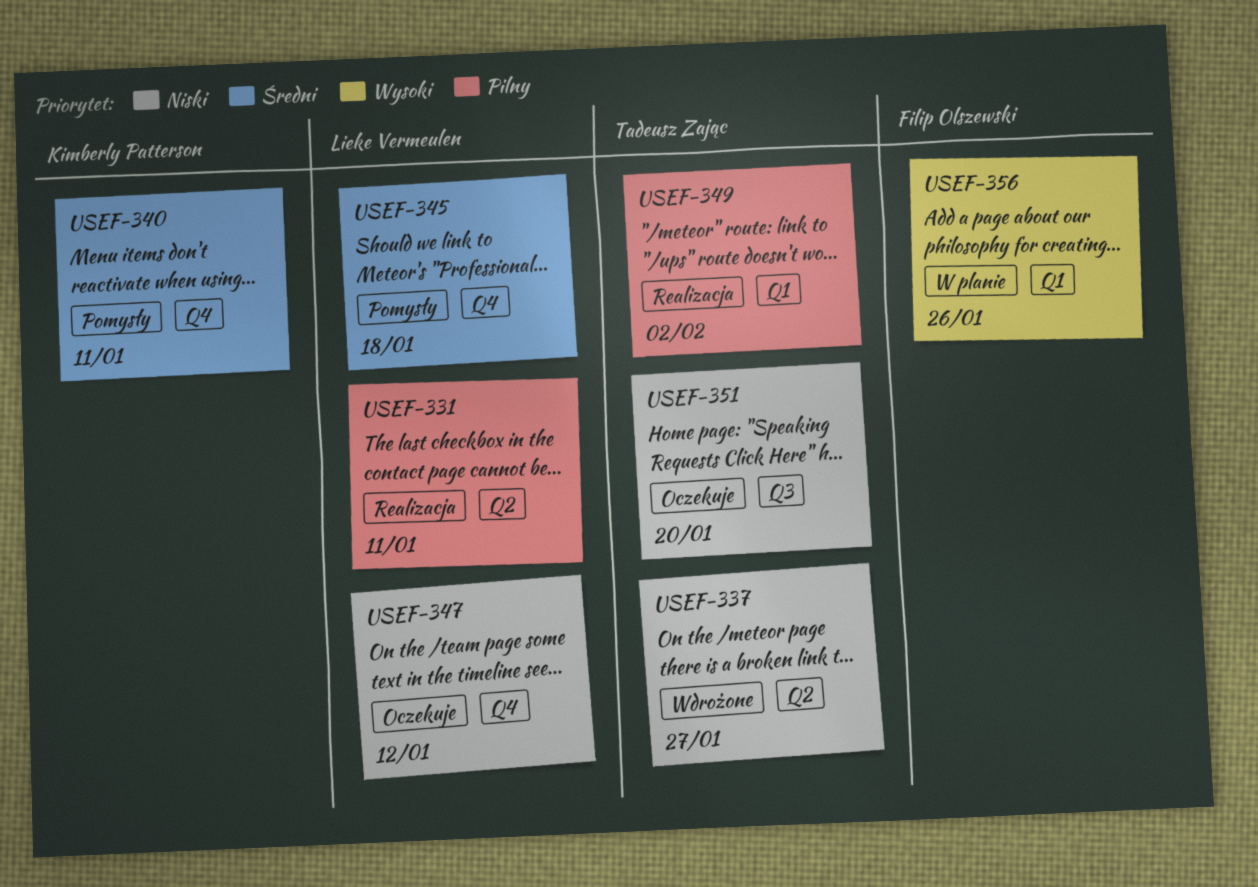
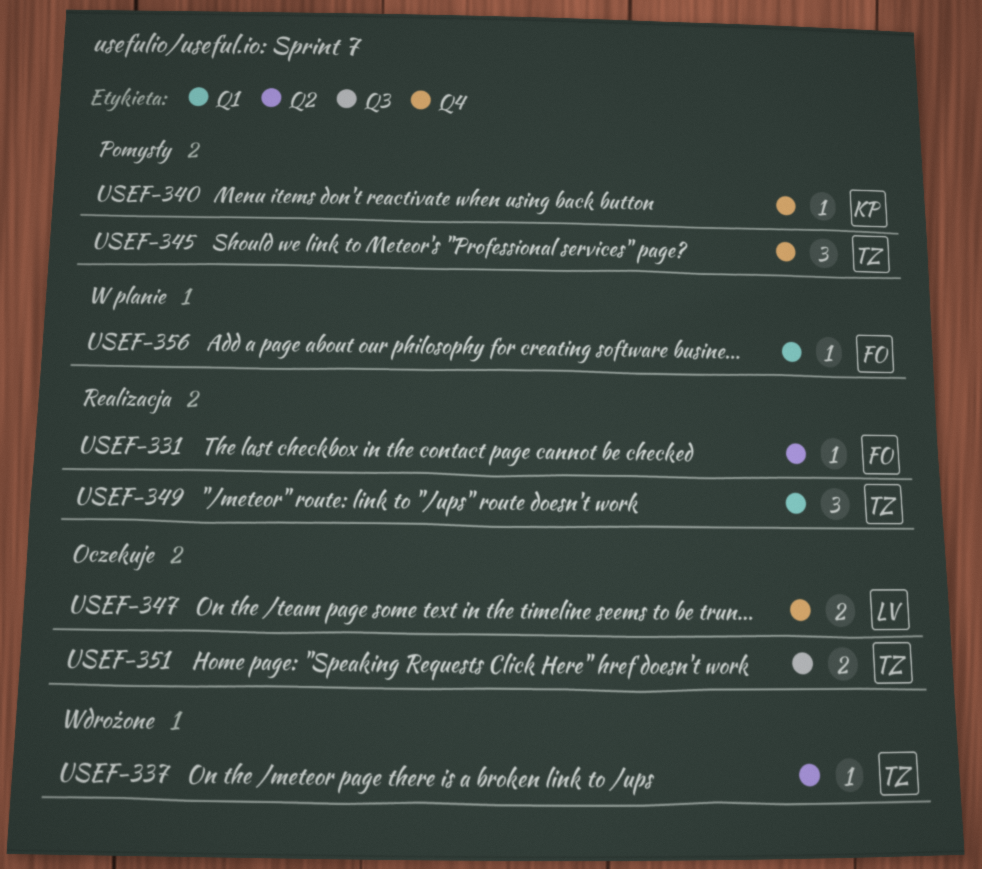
USEF-331, owner: Lieke Vermeulen -> Filip Olszewski
USEF-345, owner: Lieke Vermeulen -> Tadeusz Zając

